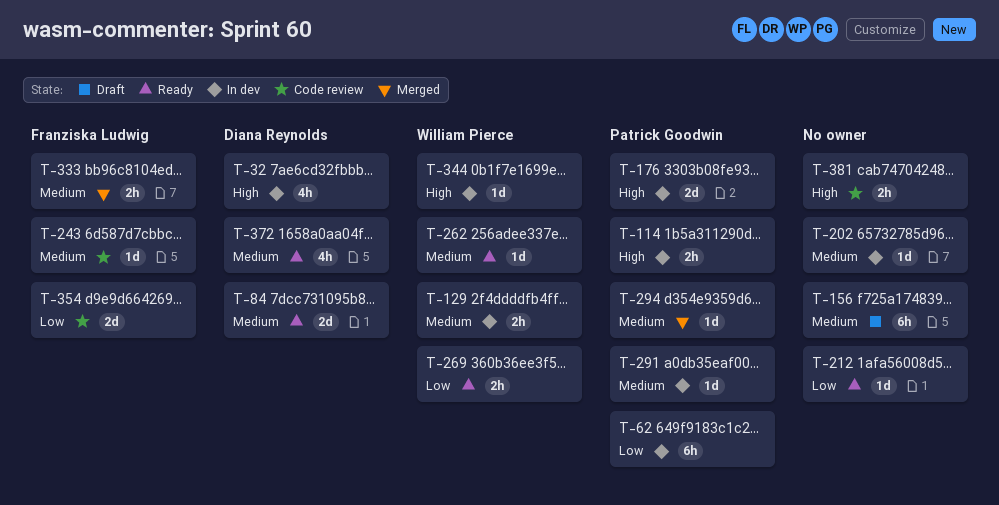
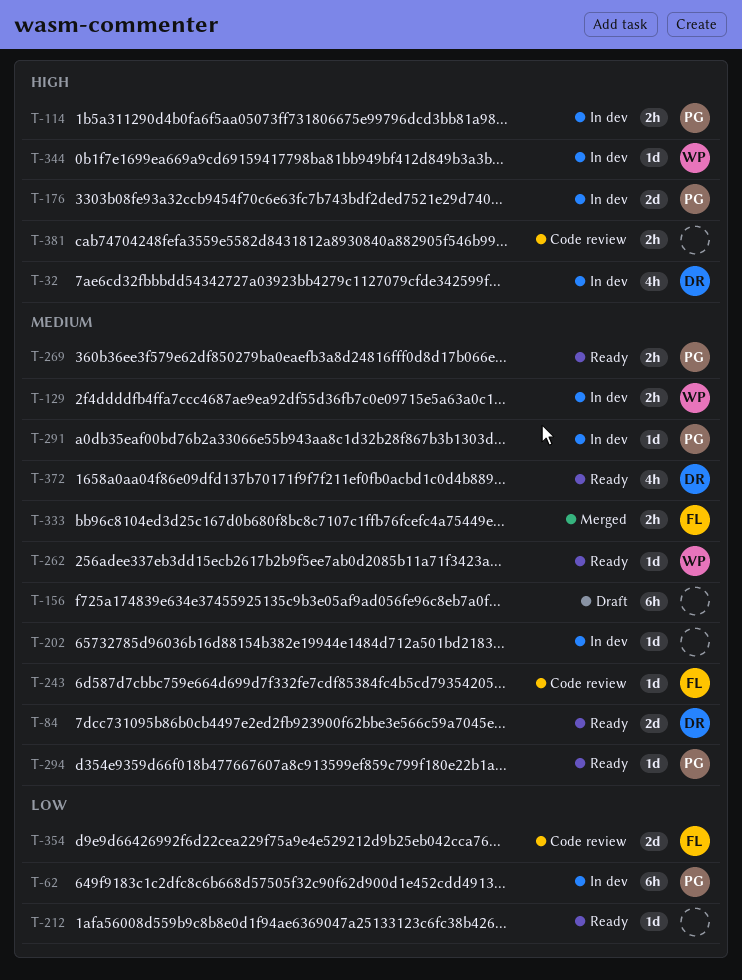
T-269, owner: William Pierce -> Patrick Goodwin
T-269, priority: Low -> Medium
T-294, status: Merged -> Ready

